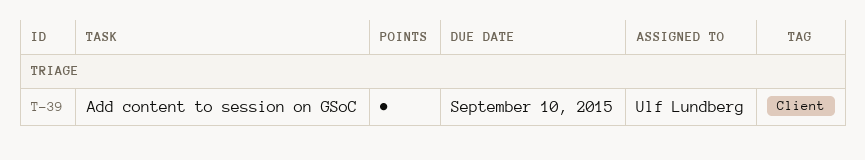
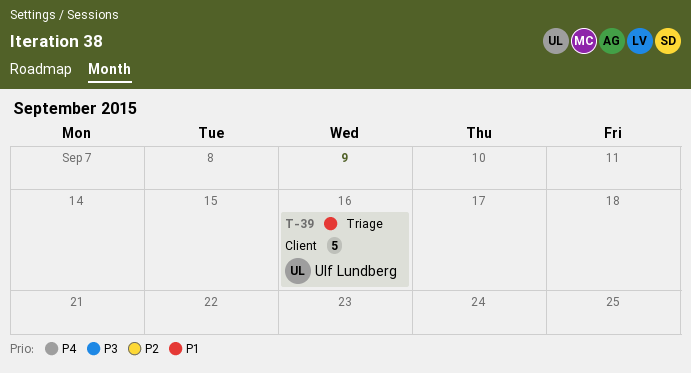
T-39, estimate: 1 -> 5
T-39, due: Sep 10 -> Sep 16

